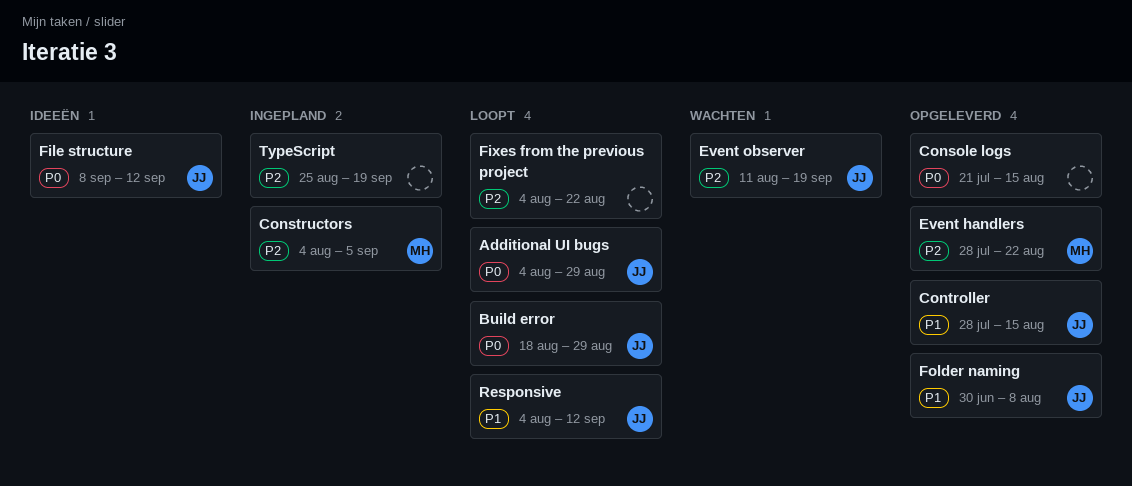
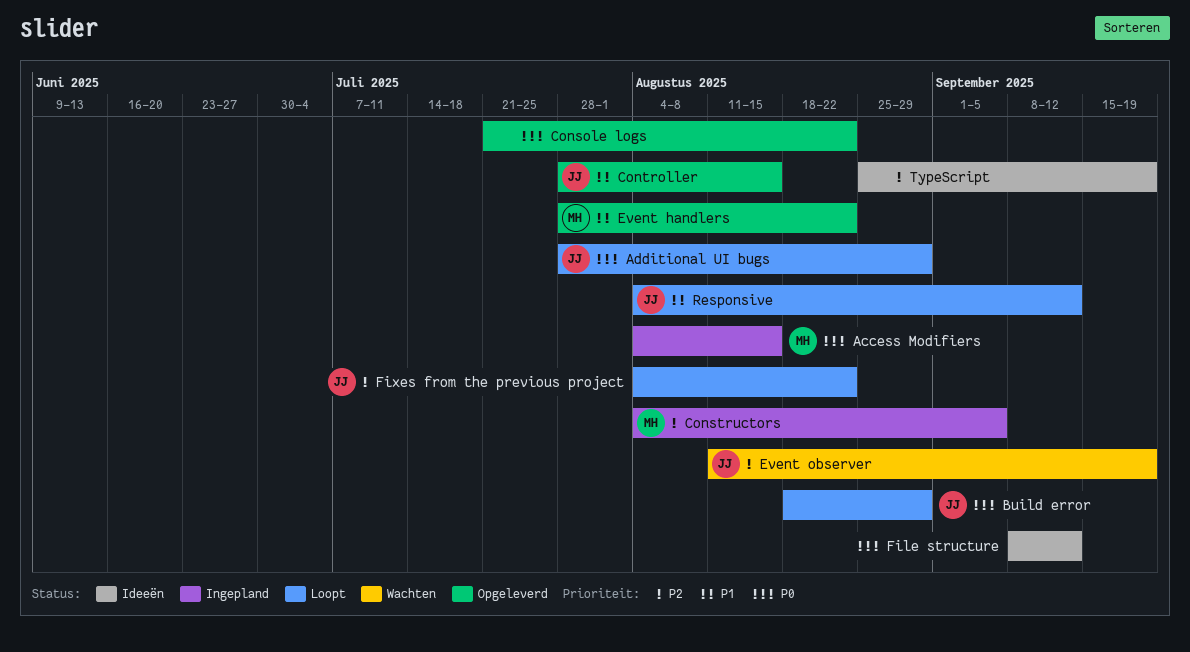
Access Modifiers: none -> present
Additional UI bugs, start: Aug 4 -> Jul 28
Console logs, due: Aug 15 -> Aug 22
Event handlers, priority: P2 -> P1
File structure, owner: JJ -> none
Fixes from the previous project, owner: none -> JJ
Folder naming: present -> none
TypeScript, status: Ingepland -> Ideeën

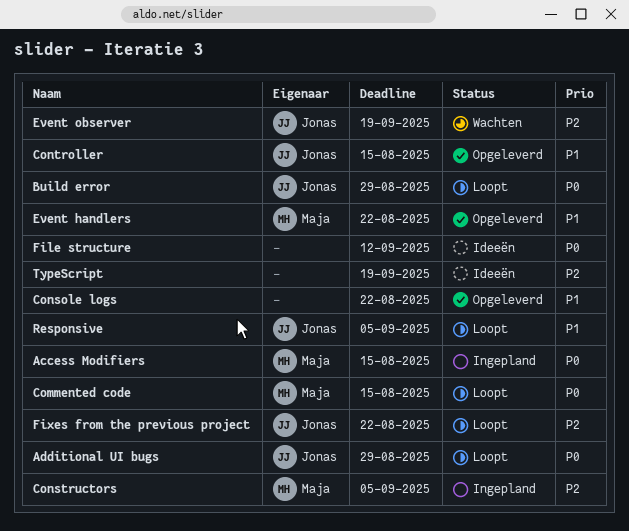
Commented code: none -> present
Console logs, priority: P0 -> P1
Responsive, due: Sep 12 -> Sep 5

